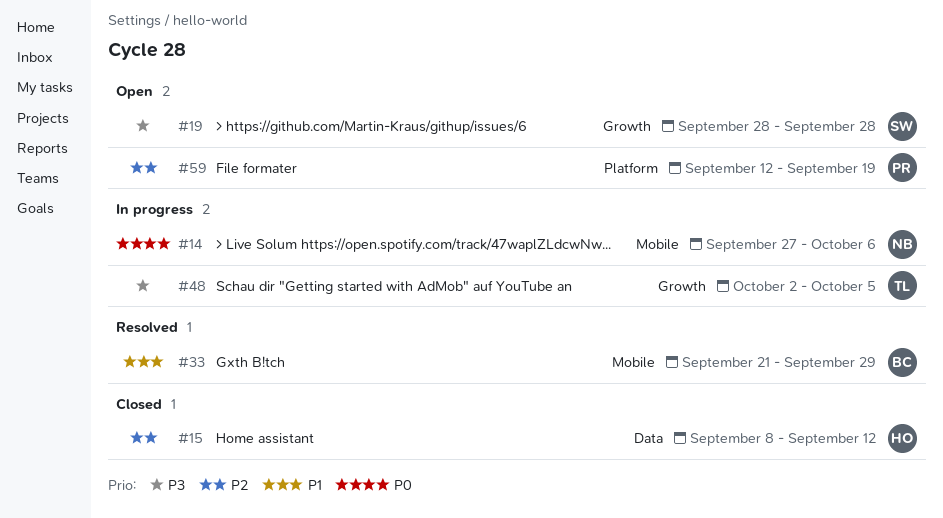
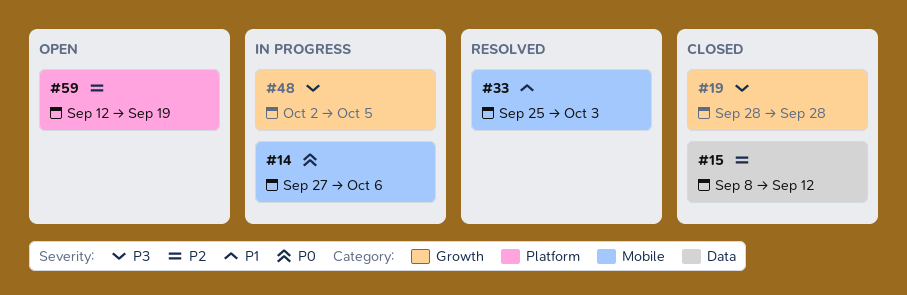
#19, status: Open -> Closed
#33, start: Sep 21 -> Sep 25
#33, due: Sep 29 -> Oct 3

